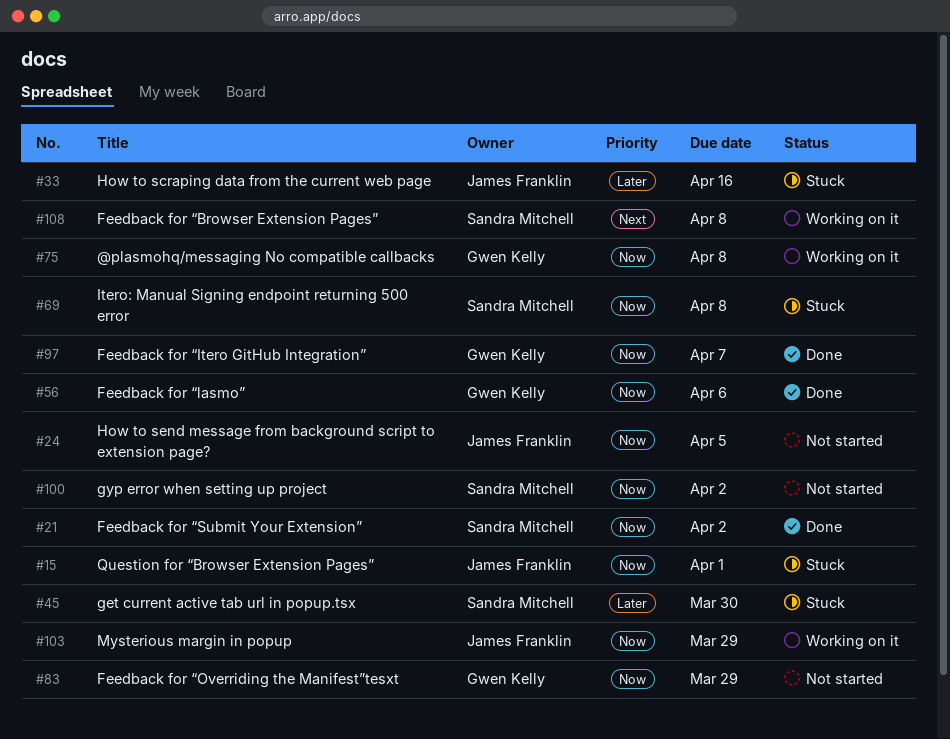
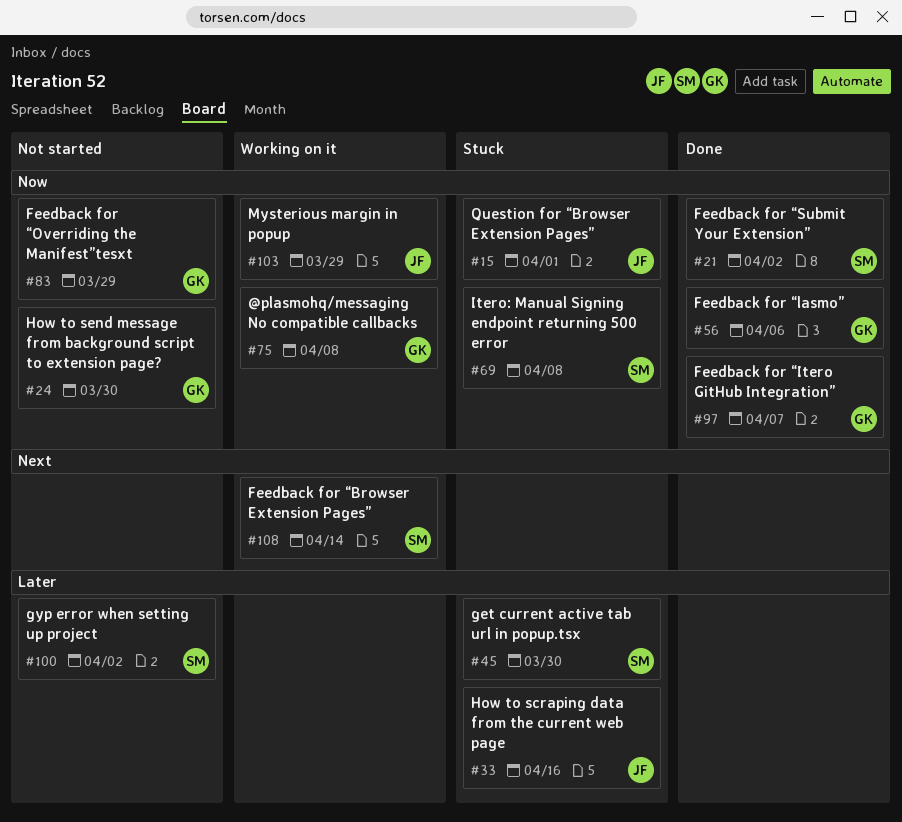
#24, owner: James Franklin -> Gwen Kelly
#24, due: Apr 5 -> Mar 30
#100, priority: Now -> Later
#108, due: Apr 8 -> Apr 14

